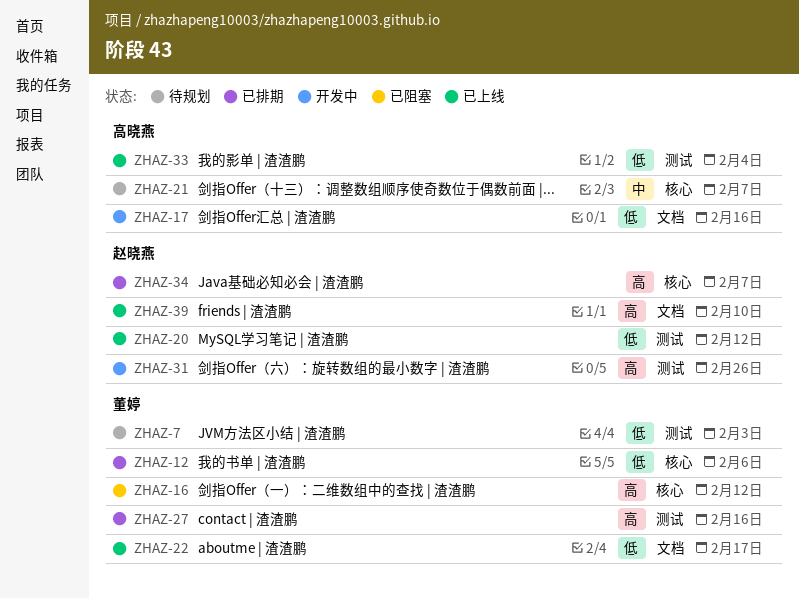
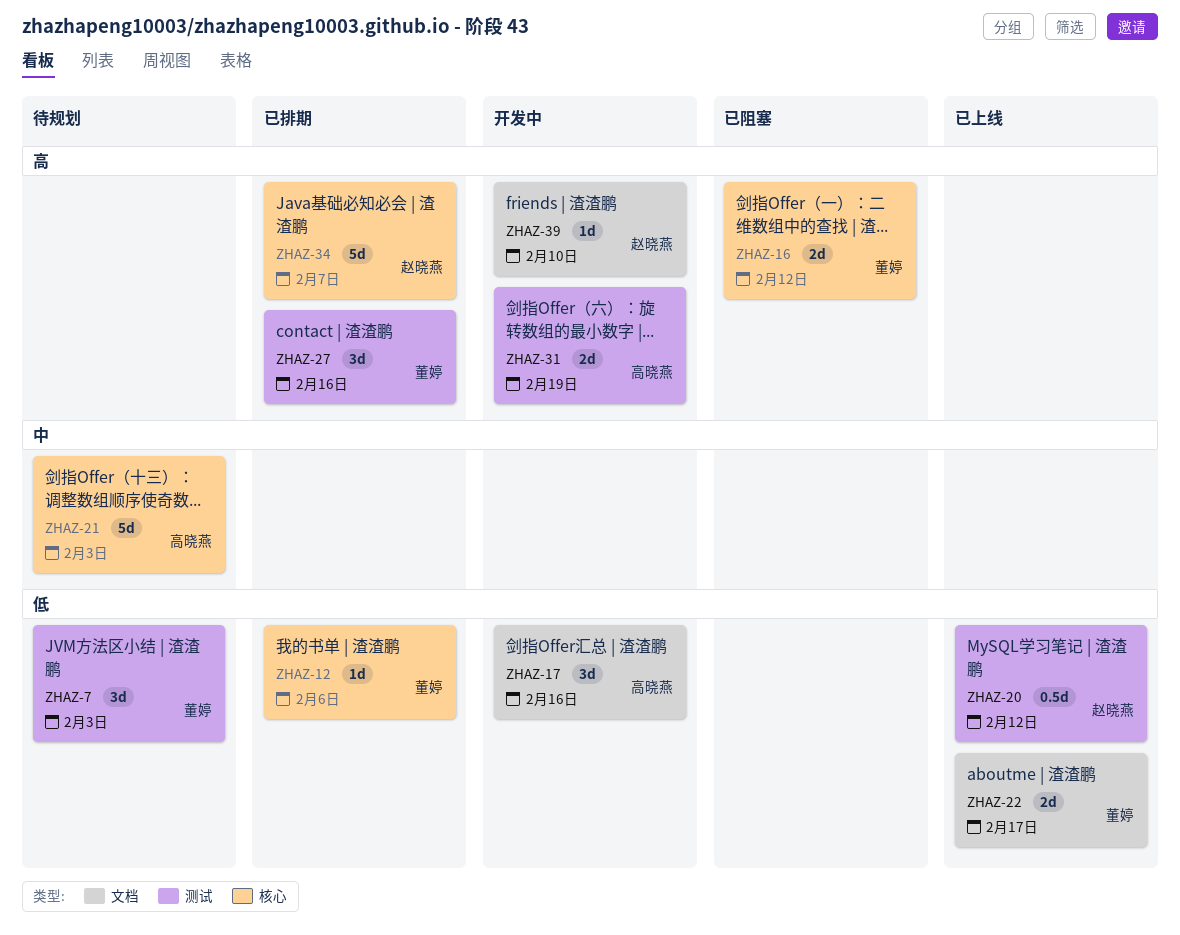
ZHAZ-21, due: Feb 7 -> Feb 3
ZHAZ-31, owner: 赵晓燕 -> 高晓燕
ZHAZ-31, due: Feb 26 -> Feb 19
ZHAZ-33: present -> none
ZHAZ-39, status: 已上线 -> 开发中

